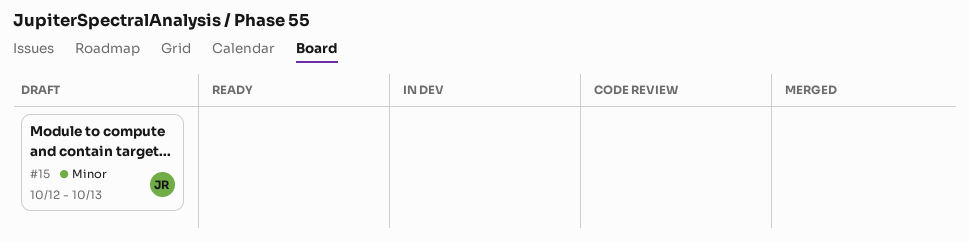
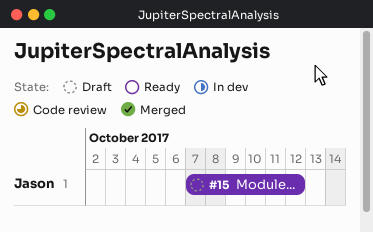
#15, start: Oct 12 -> Oct 7
#15, due: Oct 13 -> Oct 12

